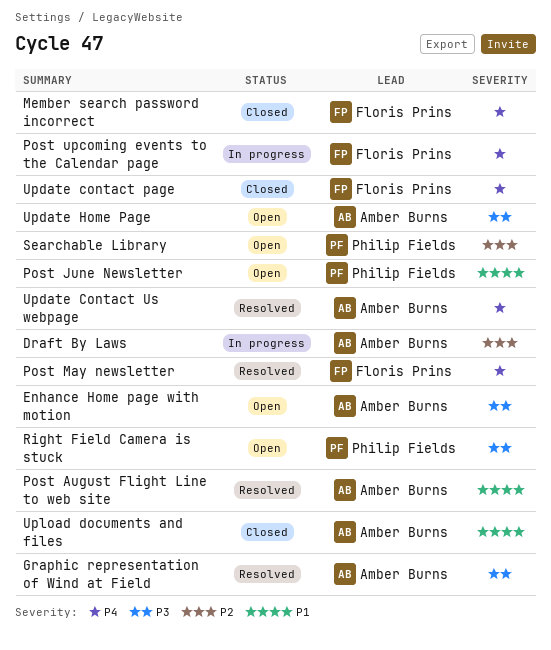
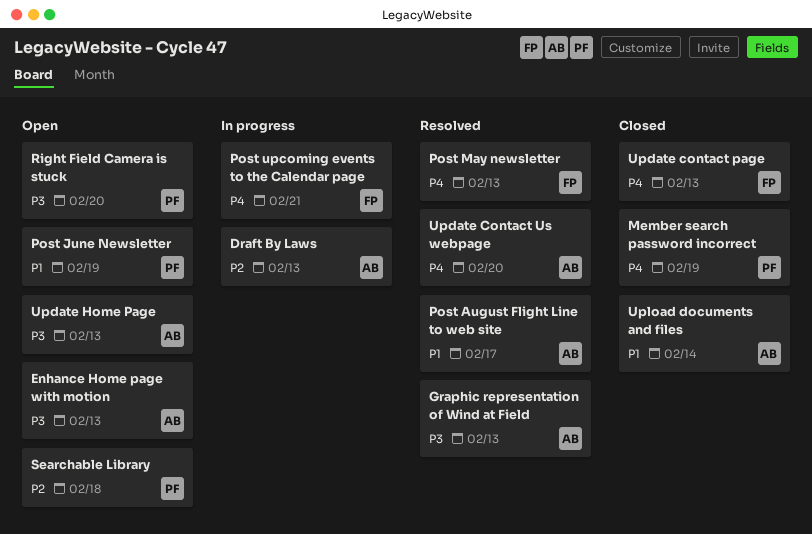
Member search password incorrect, owner: Floris Prins -> Philip Fields

